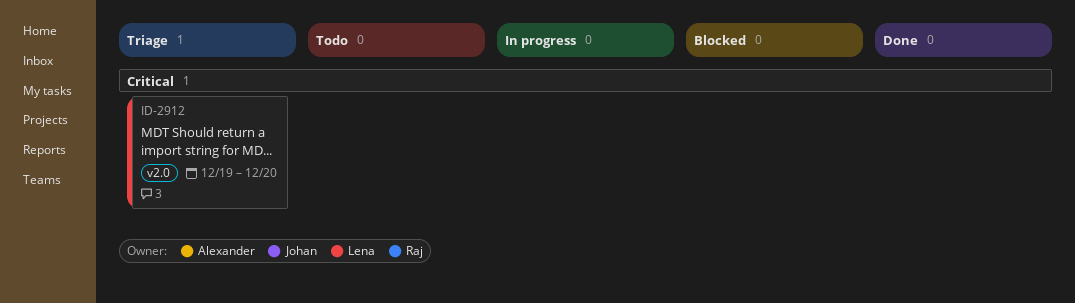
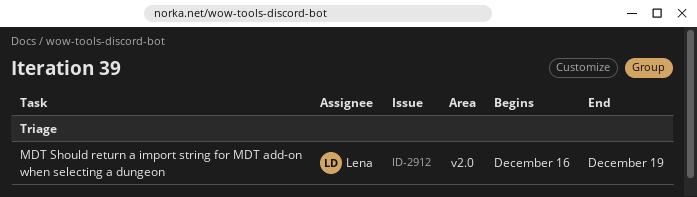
ID-2912, start: Dec 19 -> Dec 16
ID-2912, due: Dec 20 -> Dec 19

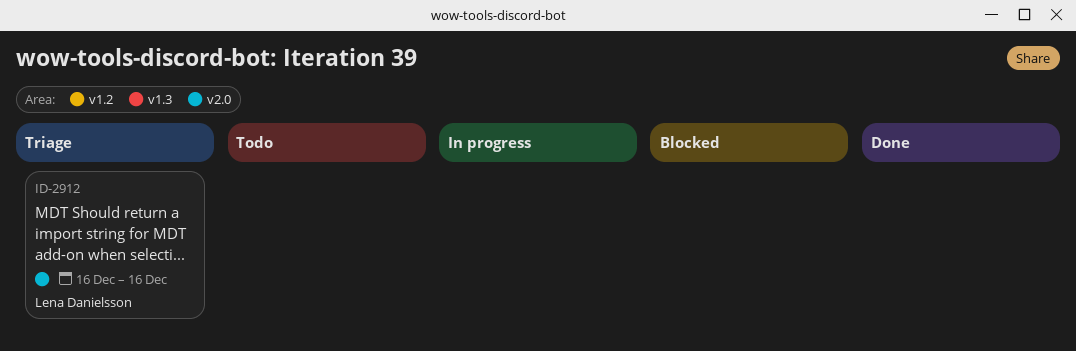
ID-2912, due: Dec 19 -> Dec 16

